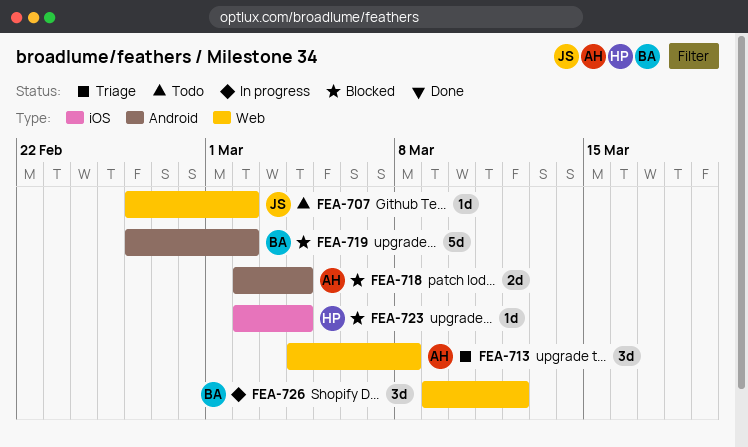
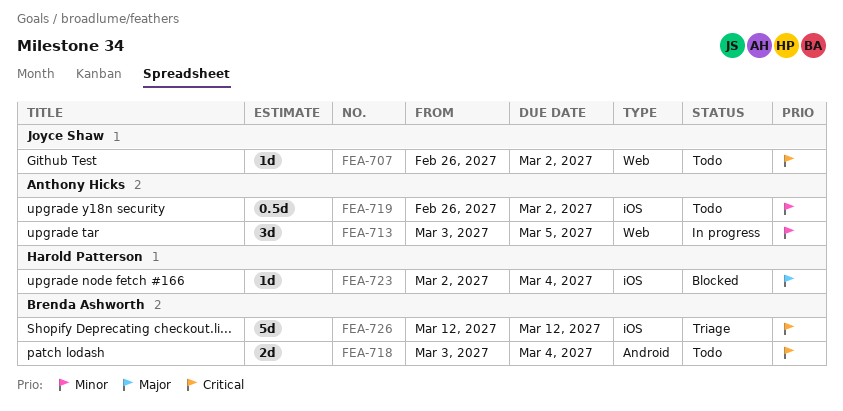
FEA-713, status: Triage -> In progress
FEA-713, start: Mar 4 -> Mar 3
FEA-713, due: Mar 8 -> Mar 5
FEA-718, status: Blocked -> Todo
FEA-718, owner: Anthony Hicks -> Brenda Ashworth
FEA-718, start: Mar 2 -> Mar 3
FEA-719, status: Blocked -> Todo
FEA-719, owner: Brenda Ashworth -> Anthony Hicks
FEA-719, label: Android -> iOS
FEA-719, estimate: 5d -> 0.5d
FEA-726, status: In progress -> Triage
FEA-726, label: Web -> iOS
FEA-726, estimate: 3d -> 5d
FEA-726, start: Mar 9 -> Mar 12

